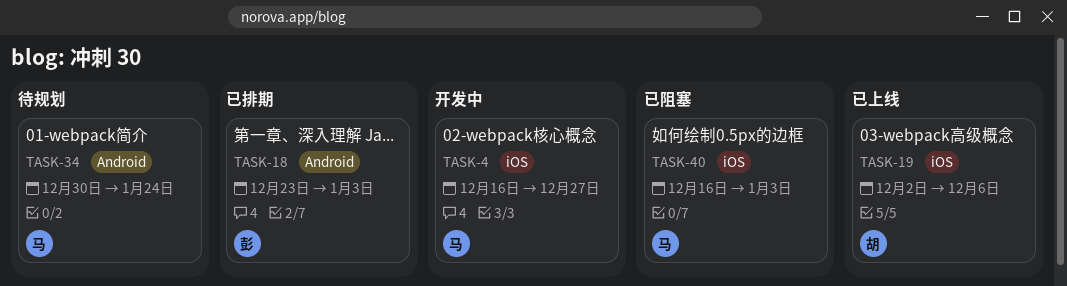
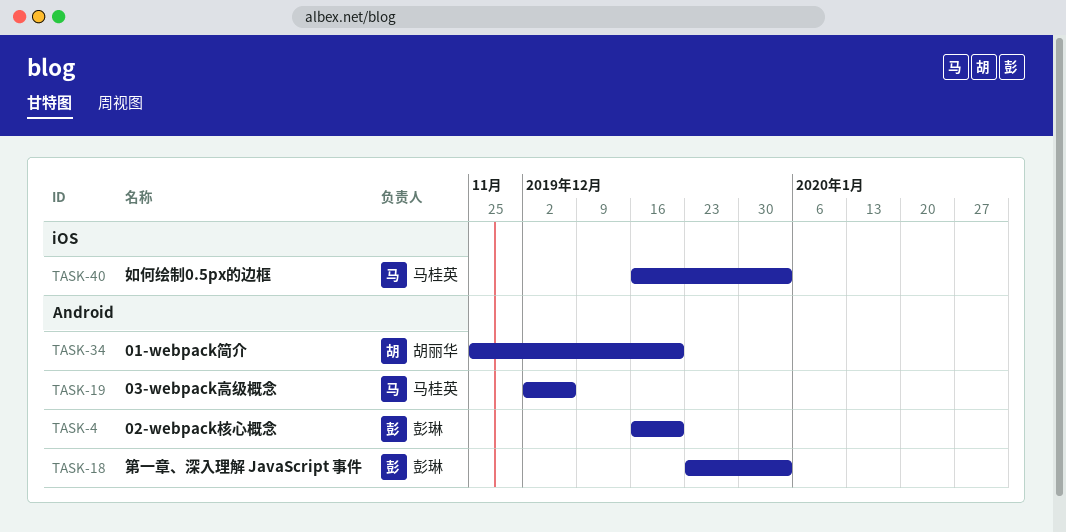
TASK-4, owner: 马桂英 -> 彭琳
TASK-4, label: iOS -> Android
TASK-4, due: Dec 27 -> Dec 20
TASK-19, owner: 胡丽华 -> 马桂英
TASK-19, label: iOS -> Android
TASK-34, owner: 马桂英 -> 胡丽华
TASK-34, start: Dec 30 -> Nov 25
TASK-34, due: Jan 24 -> Dec 20

